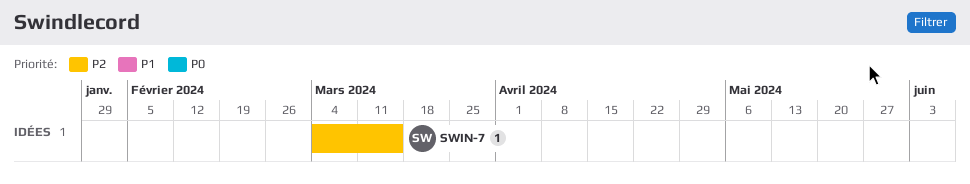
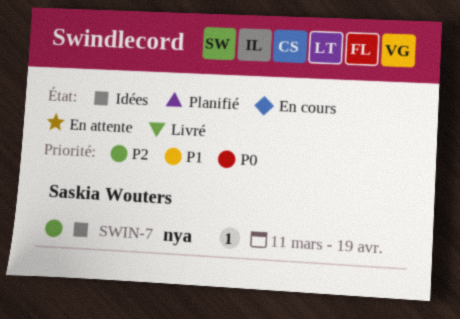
SWIN-7, start: Mar 4 -> Mar 11
SWIN-7, due: Mar 15 -> Apr 19

